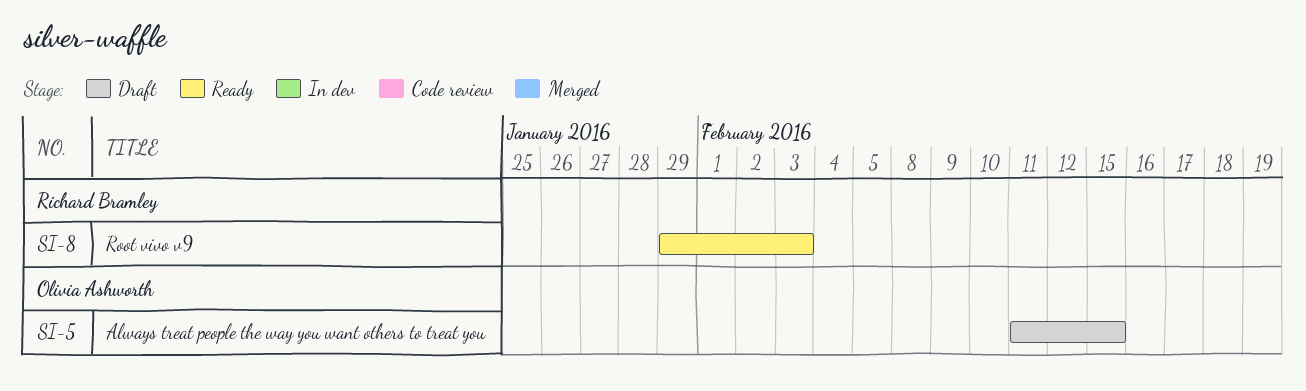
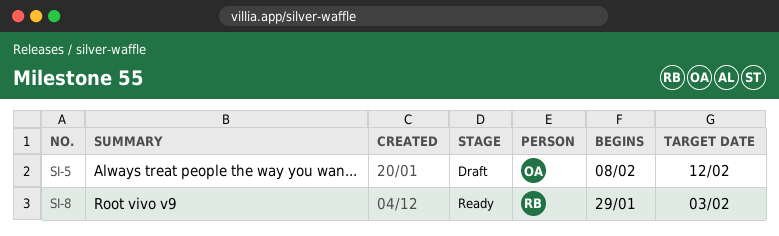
SI-5, start: Feb 11 -> Feb 8
SI-5, due: Feb 15 -> Feb 12

